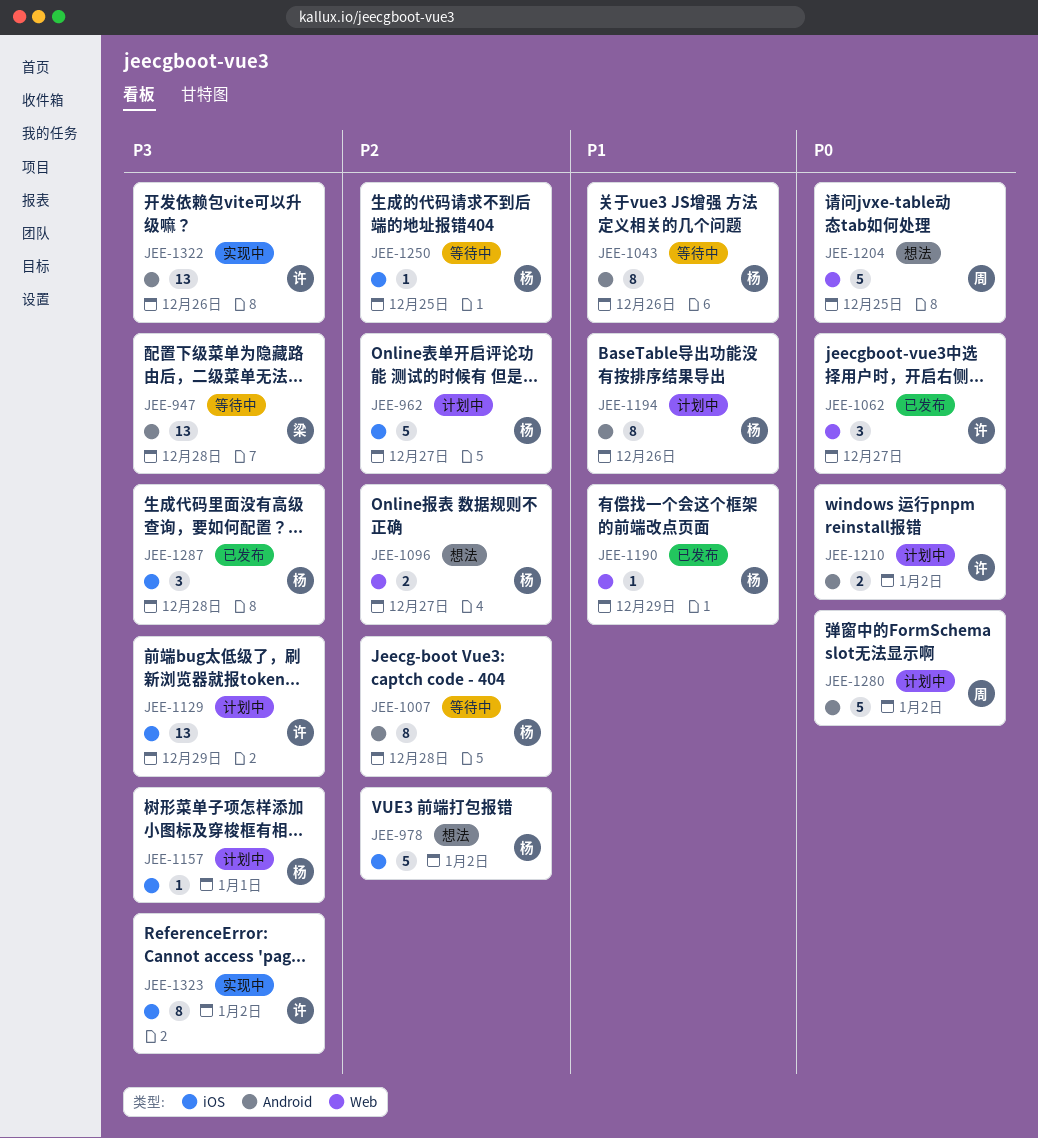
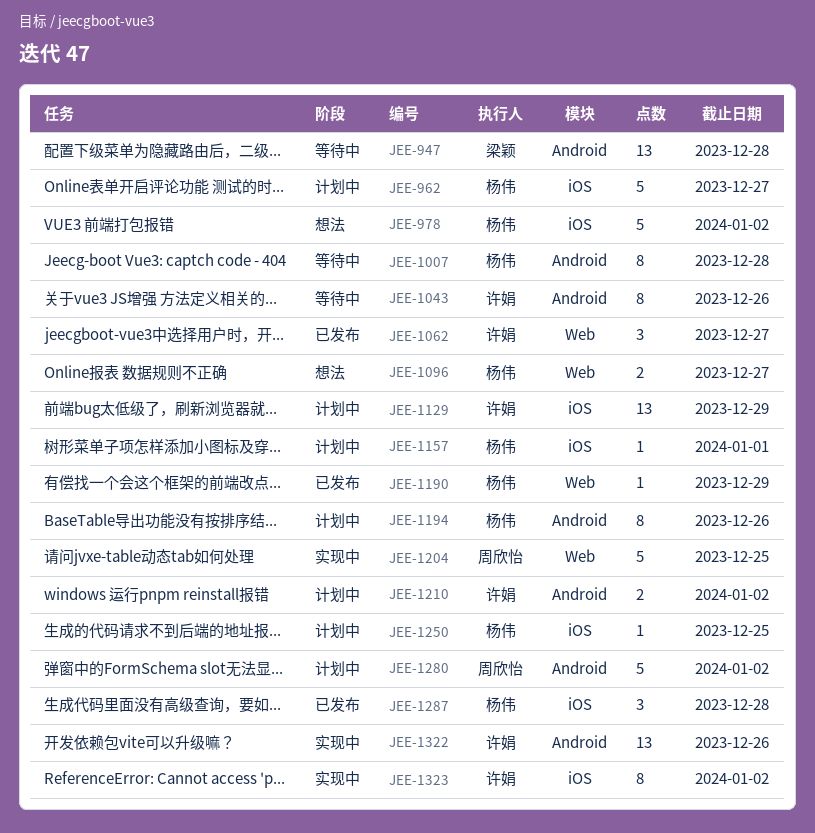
JEE-1043, owner: 杨伟 -> 许娟
JEE-1204, status: 想法 -> 实现中
JEE-1250, status: 等待中 -> 计划中

